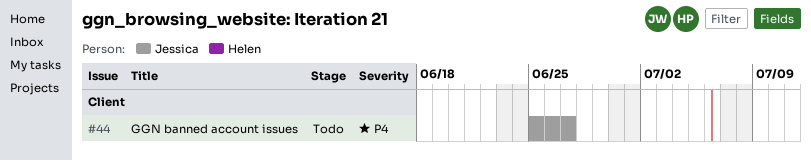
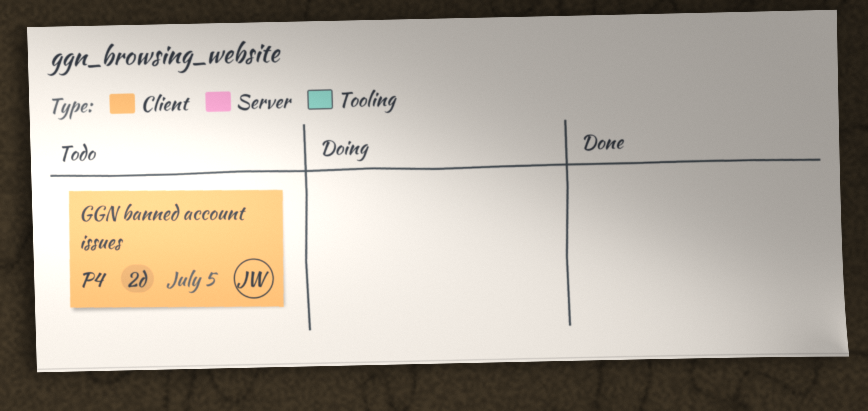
GGN banned account issues, due: Jun 27 -> Jul 5

